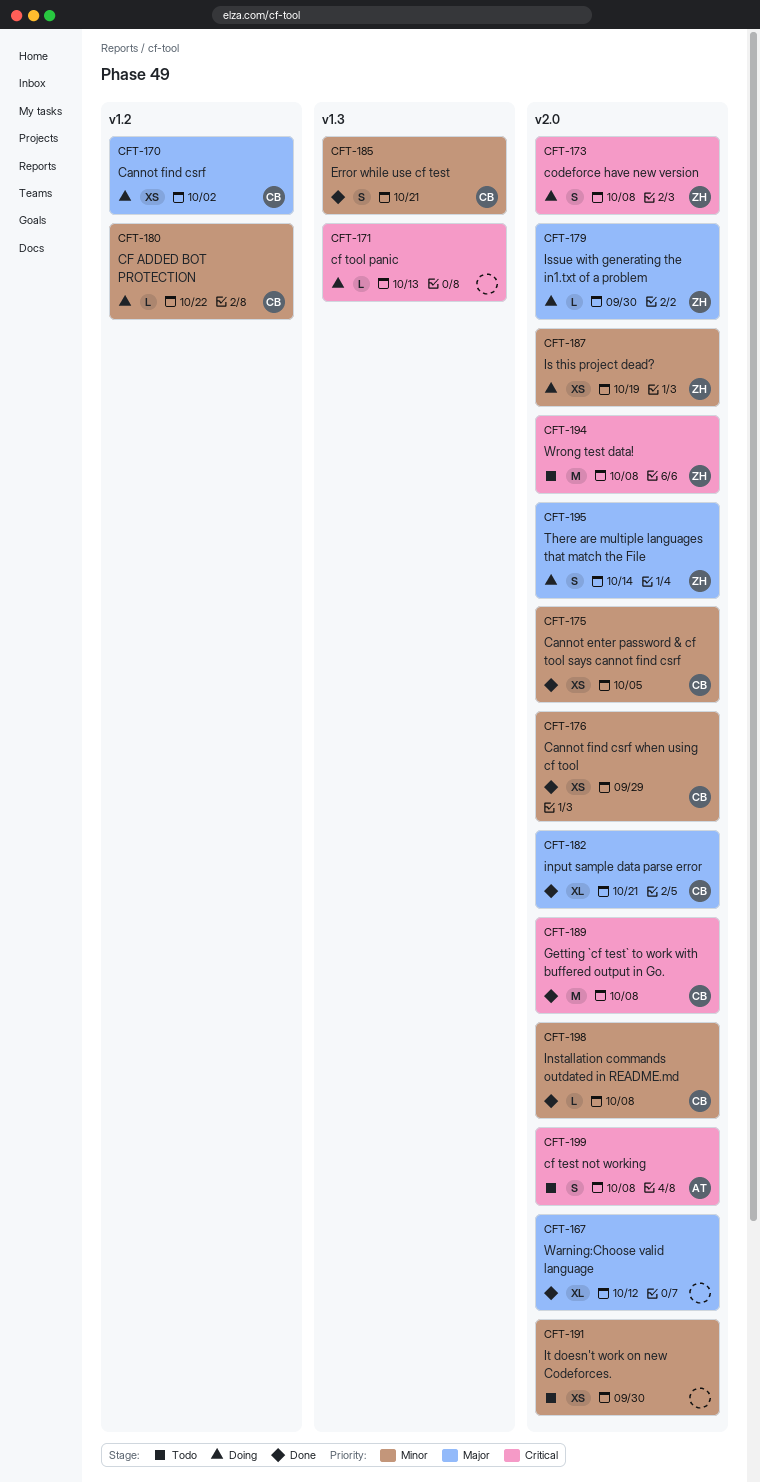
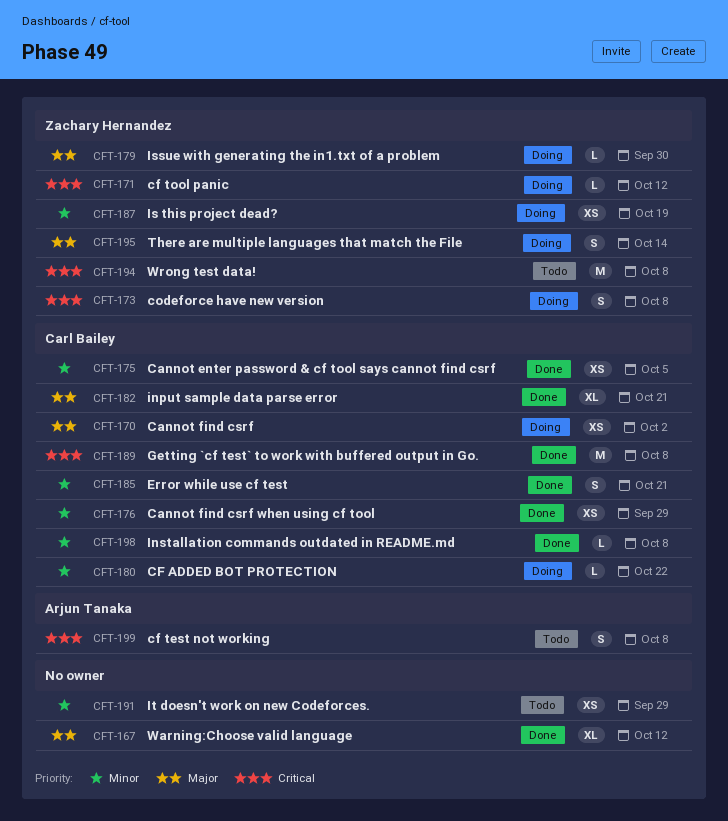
CFT-171, owner: none -> Zachary Hernandez
CFT-171, due: Oct 13 -> Oct 12
CFT-191, due: Sep 30 -> Sep 29

